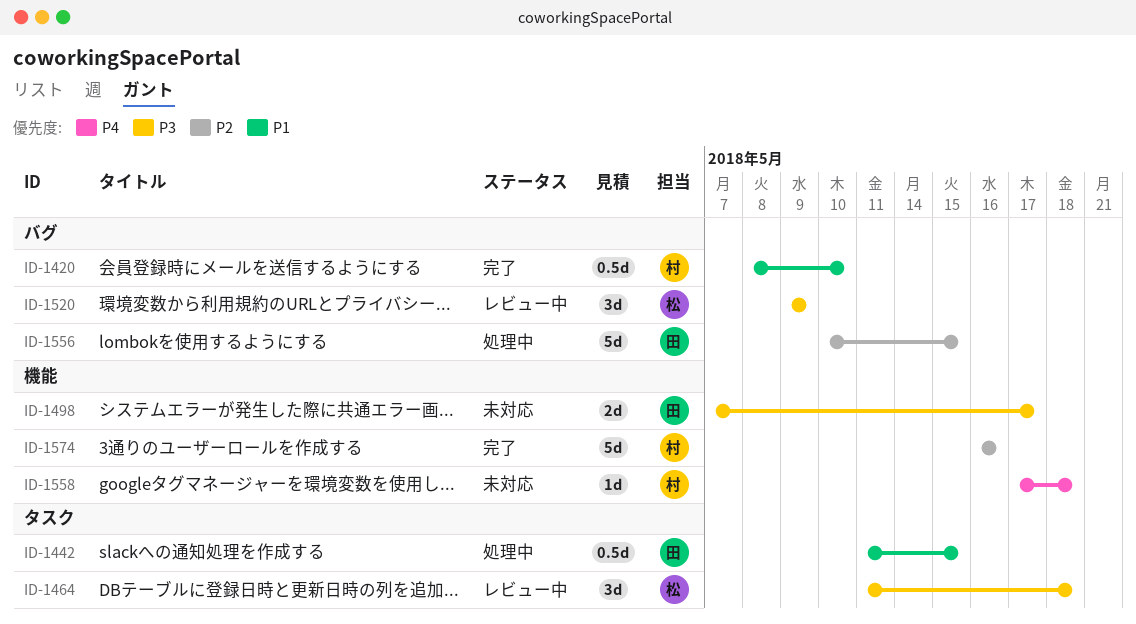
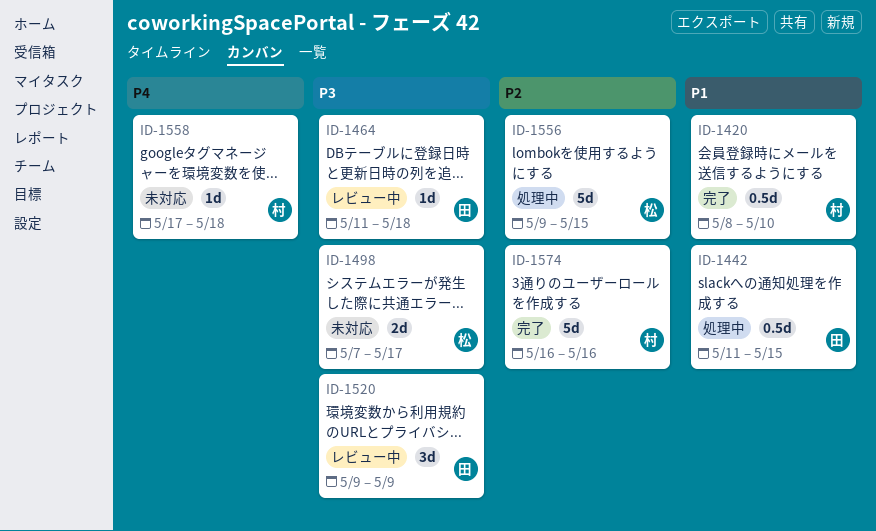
ID-1464, owner: 松 -> 田
ID-1464, estimate: 3d -> 1d
ID-1498, owner: 田 -> 松
ID-1520, owner: 松 -> 田
ID-1556, owner: 田 -> 松
ID-1556, start: May 10 -> May 9

